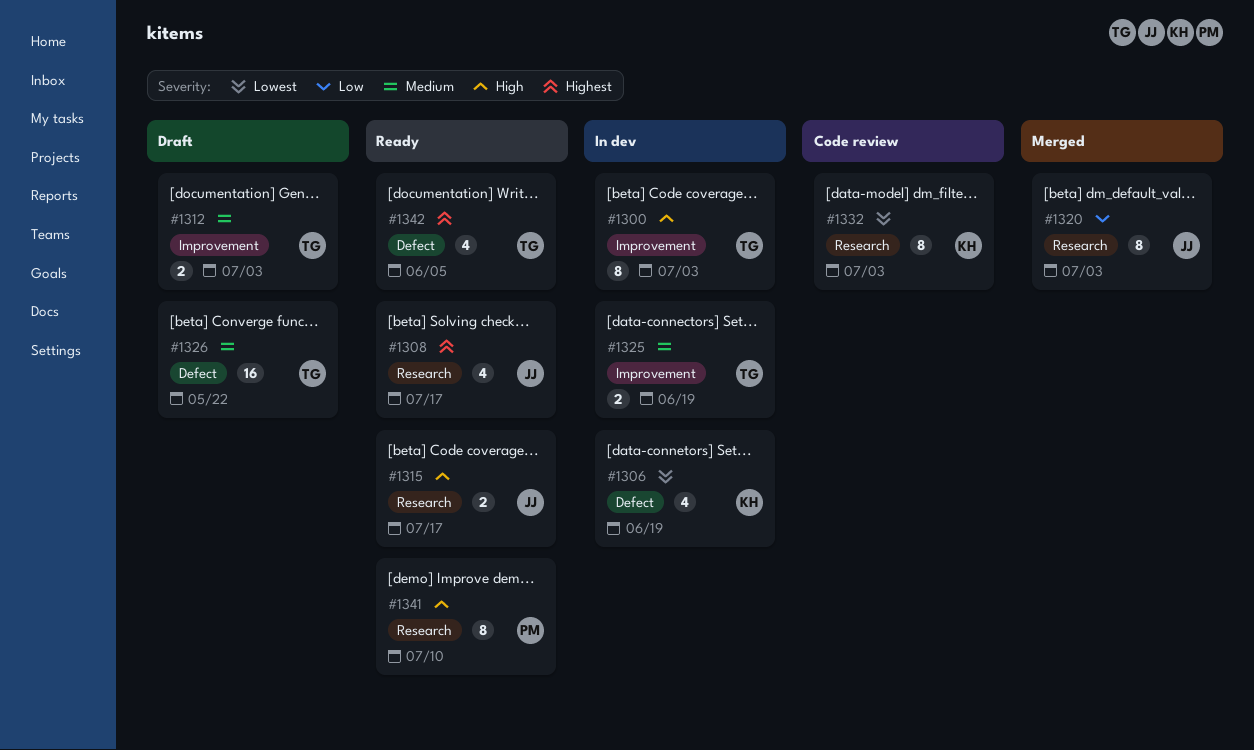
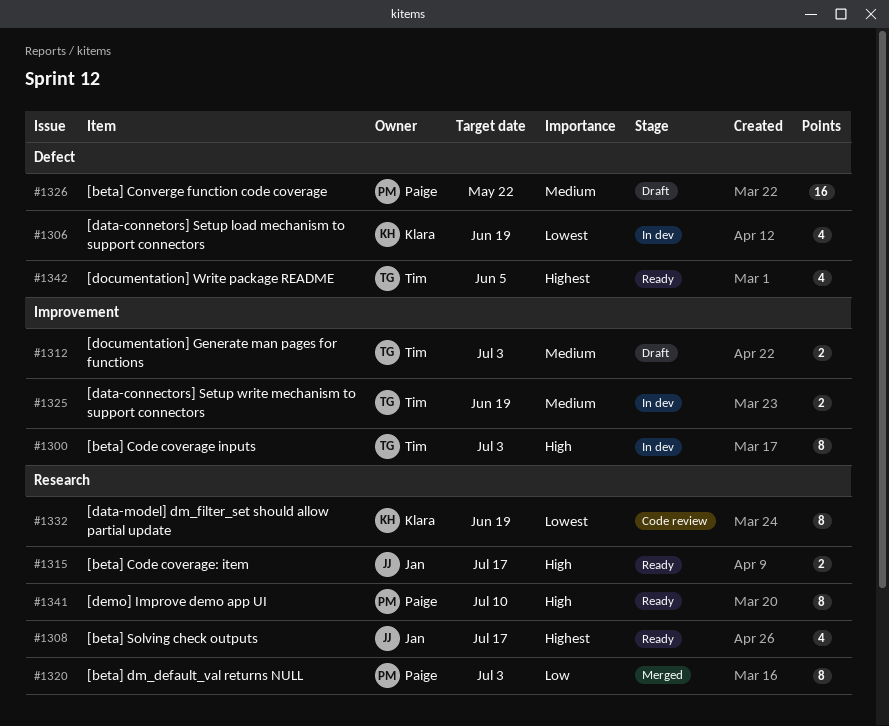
#1320, owner: Jan -> Paige
#1326, owner: Tim -> Paige
#1332, due: Jul 3 -> Jun 19

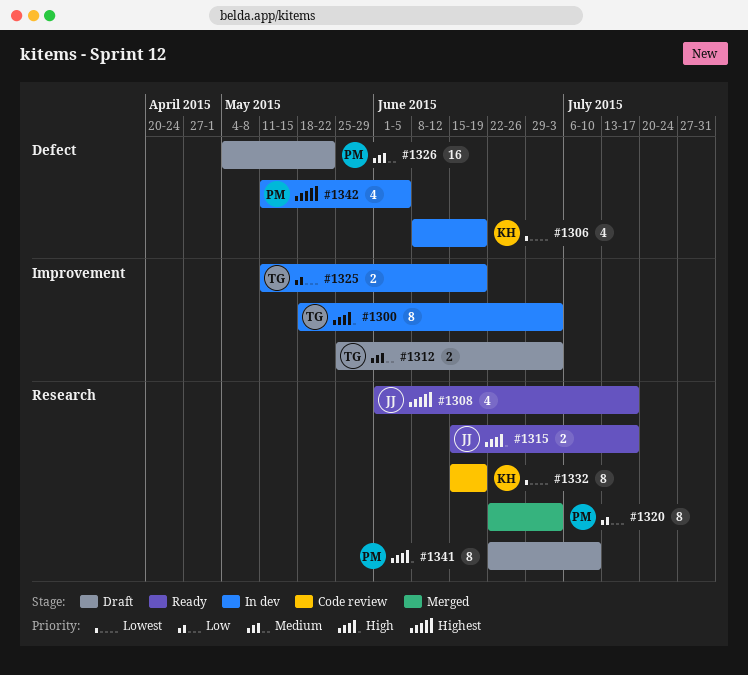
#1325, priority: Medium -> Low
#1341, status: Ready -> Draft
#1342, status: Ready -> In dev
#1342, owner: Tim -> Paige

